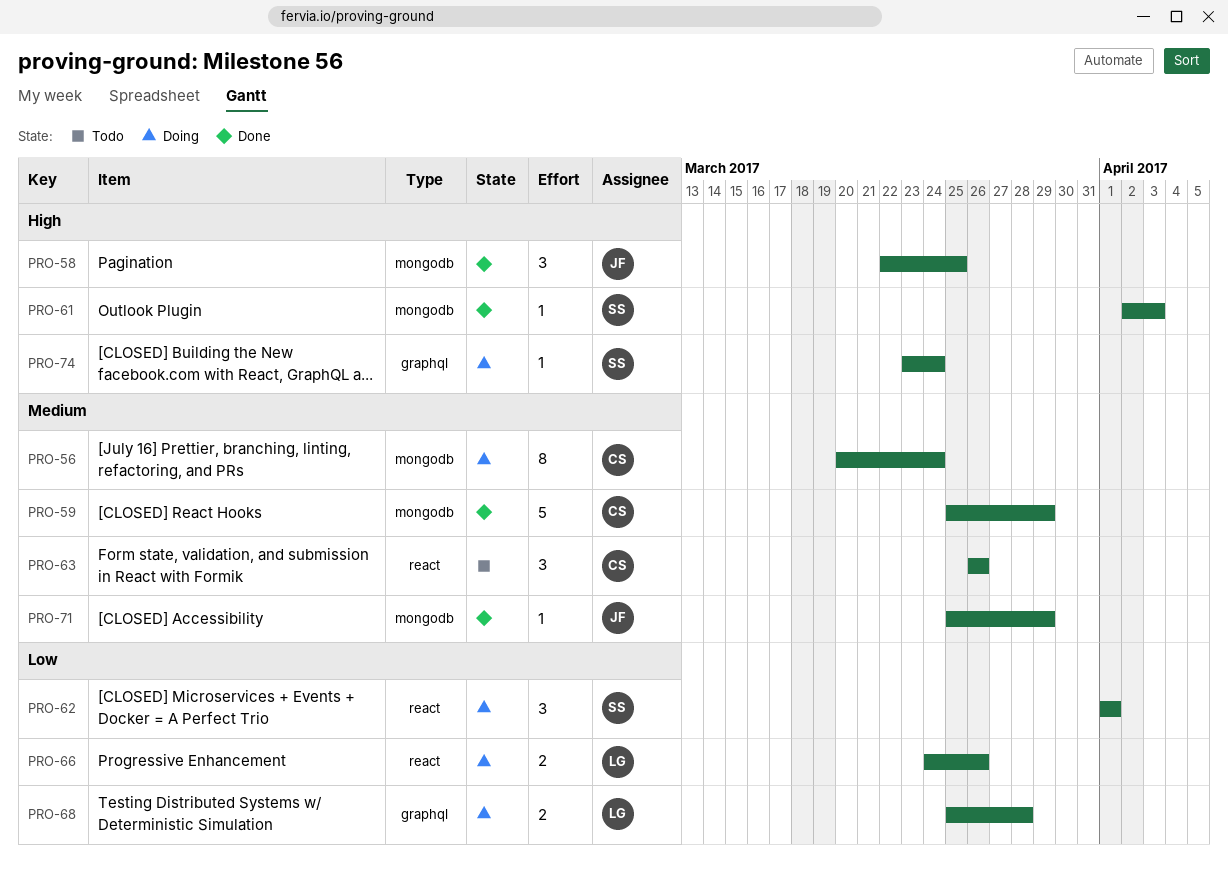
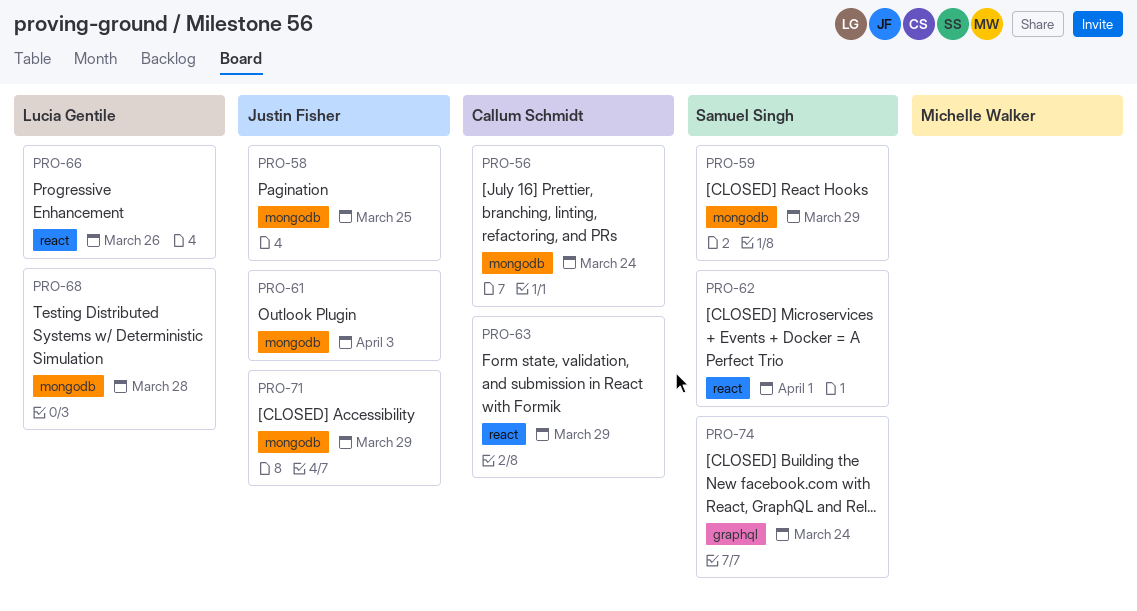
PRO-59, owner: Callum Schmidt -> Samuel Singh
PRO-61, owner: Samuel Singh -> Justin Fisher
PRO-63, due: Mar 26 -> Mar 29
PRO-68, label: graphql -> mongodb

